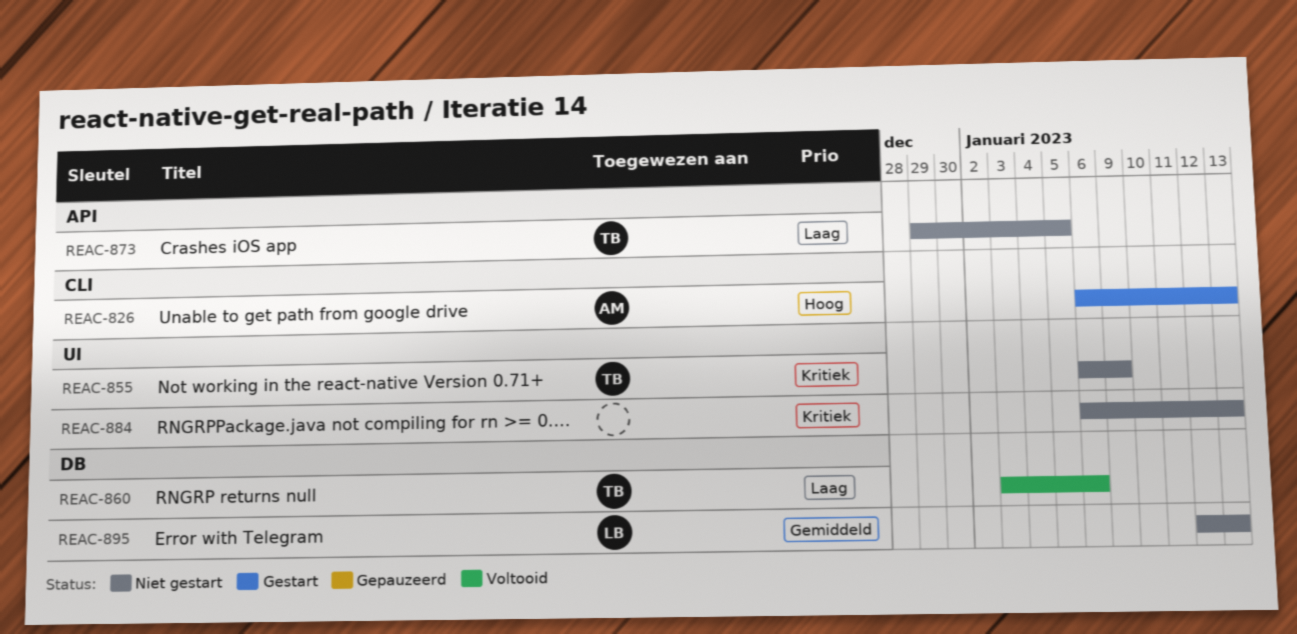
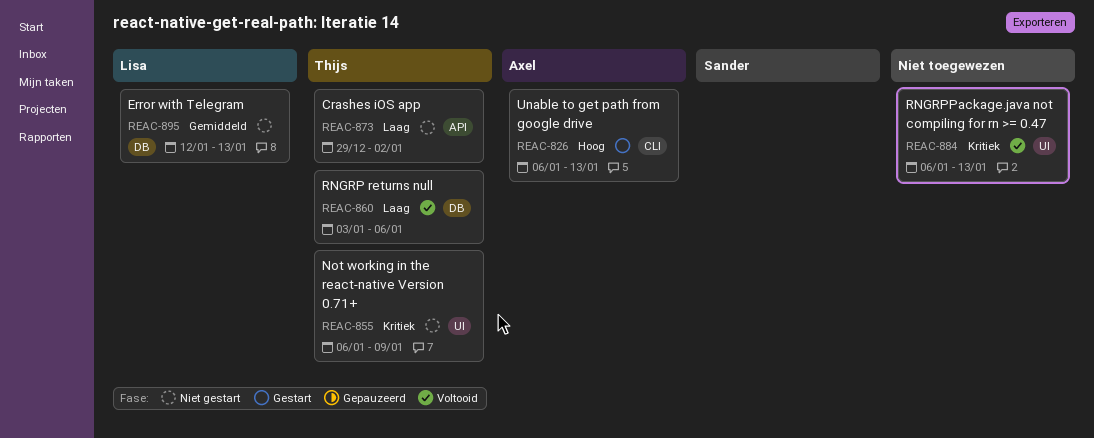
REAC-873, due: Jan 5 -> Jan 2
REAC-884, status: Niet gestart -> Voltooid

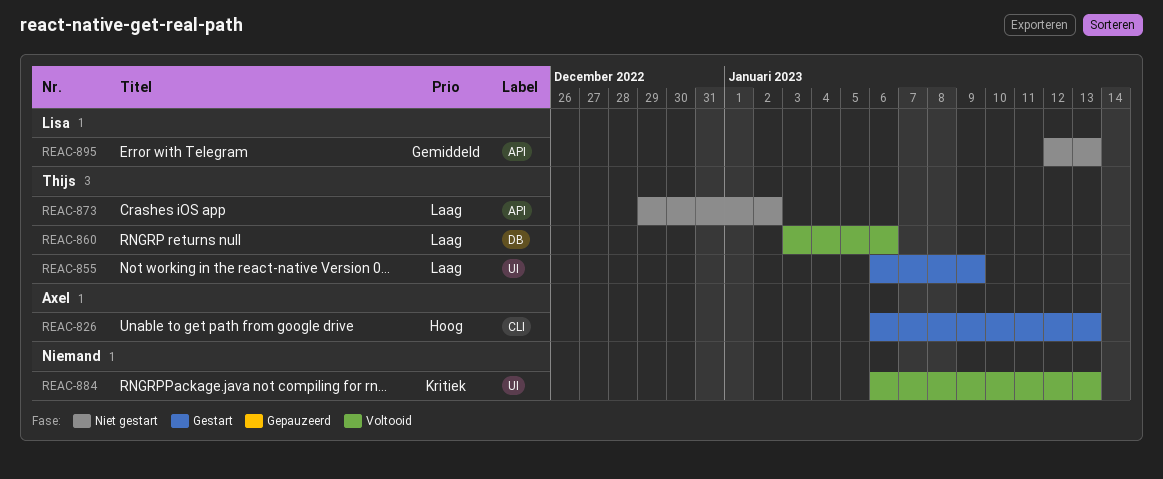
REAC-855, status: Niet gestart -> Gestart
REAC-855, priority: Kritiek -> Laag
REAC-895, label: DB -> API

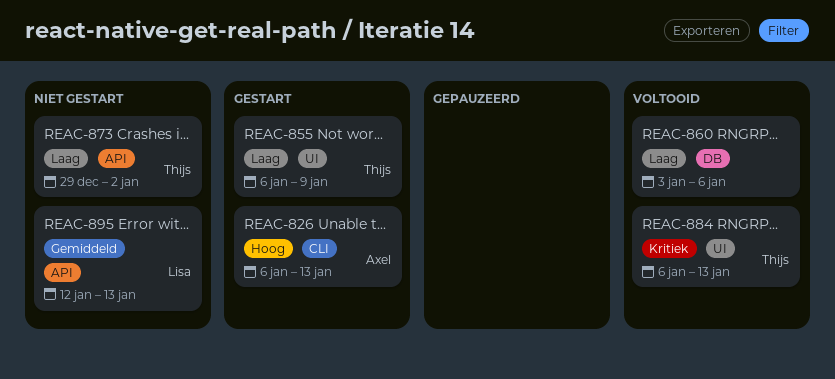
REAC-860, owner: Thijs -> none
REAC-884, owner: none -> Thijs

